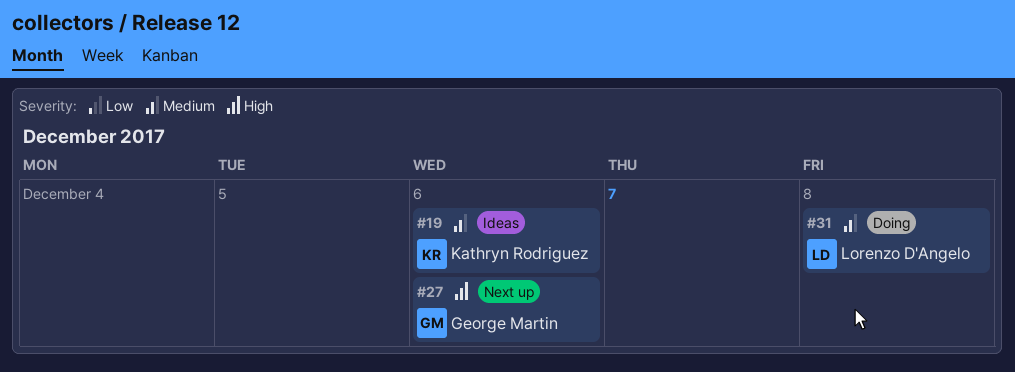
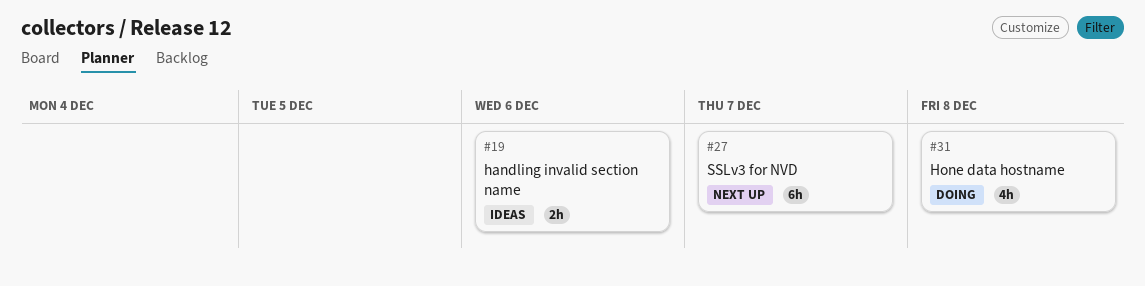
#27, due: Dec 6 -> Dec 7

